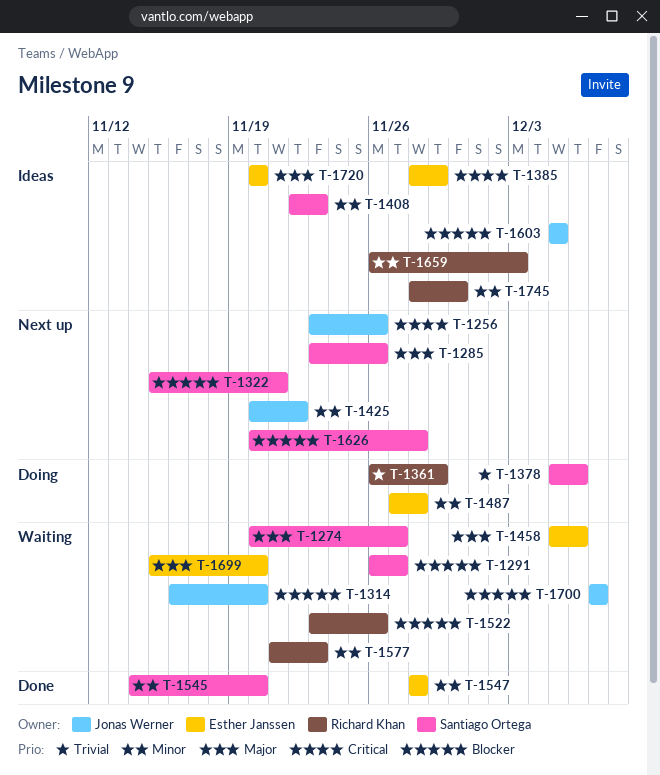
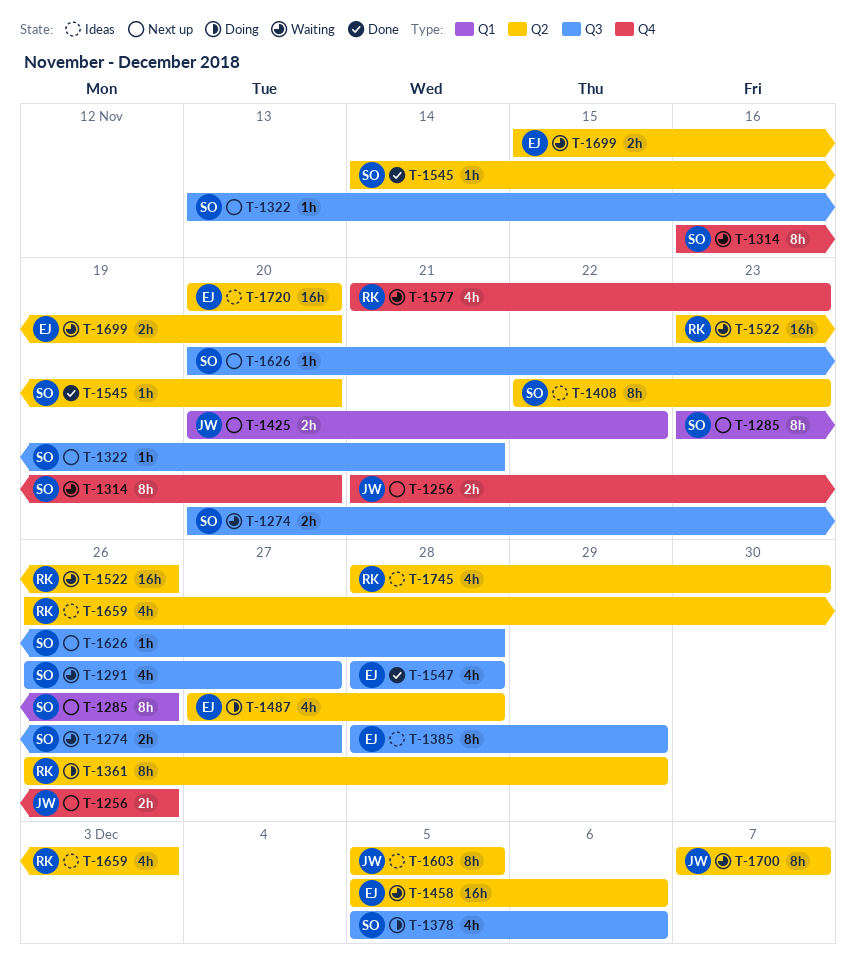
T-1256, start: Nov 23 -> Nov 21
T-1314, owner: Jonas Werner -> Santiago Ortega
T-1322, start: Nov 15 -> Nov 13

